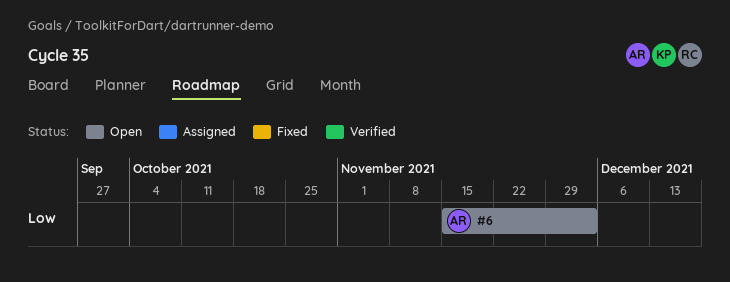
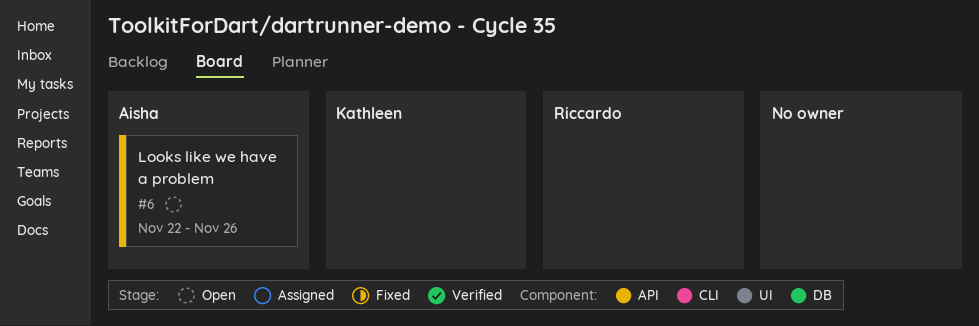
#6, start: Nov 15 -> Nov 22
#6, due: Dec 3 -> Nov 26

